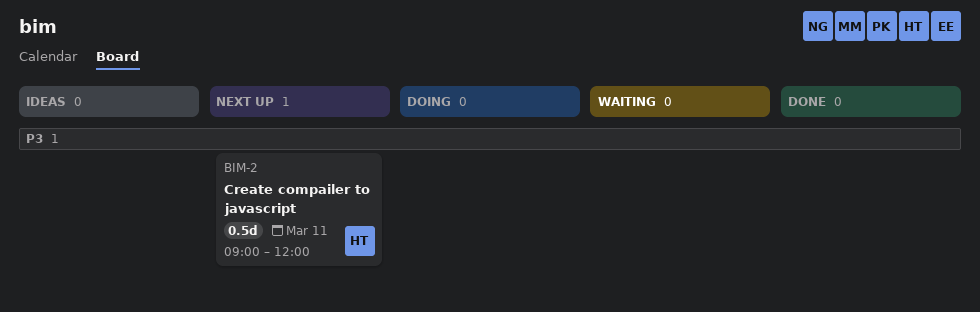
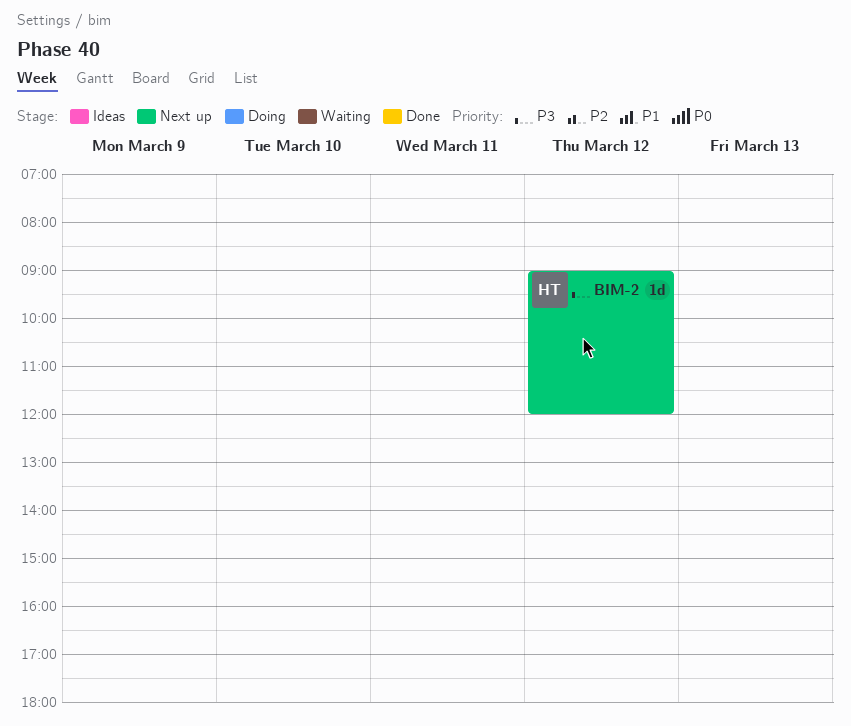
BIM-2, estimate: 0.5d -> 1d
BIM-2, day: Mar 11 -> Mar 12

